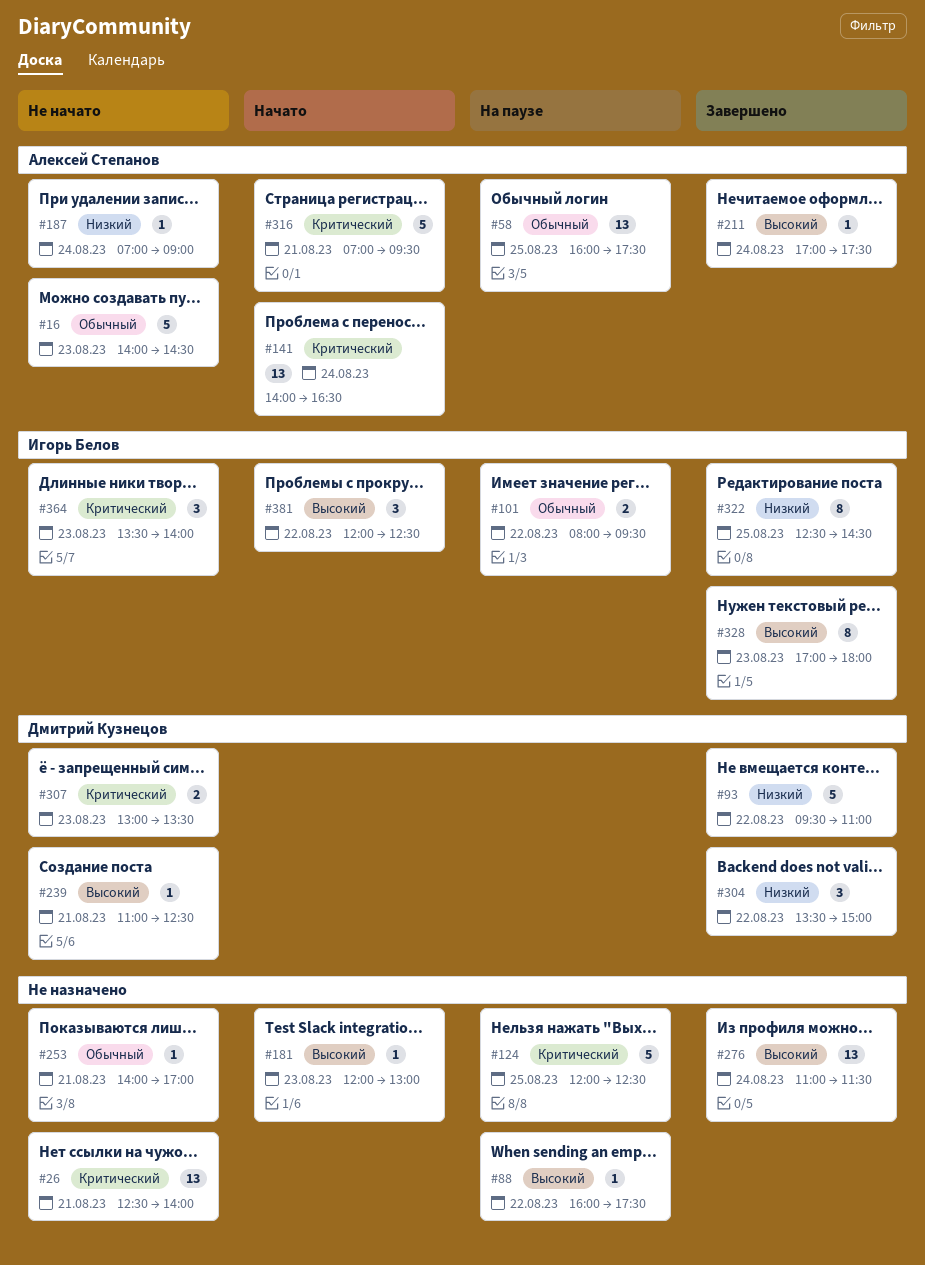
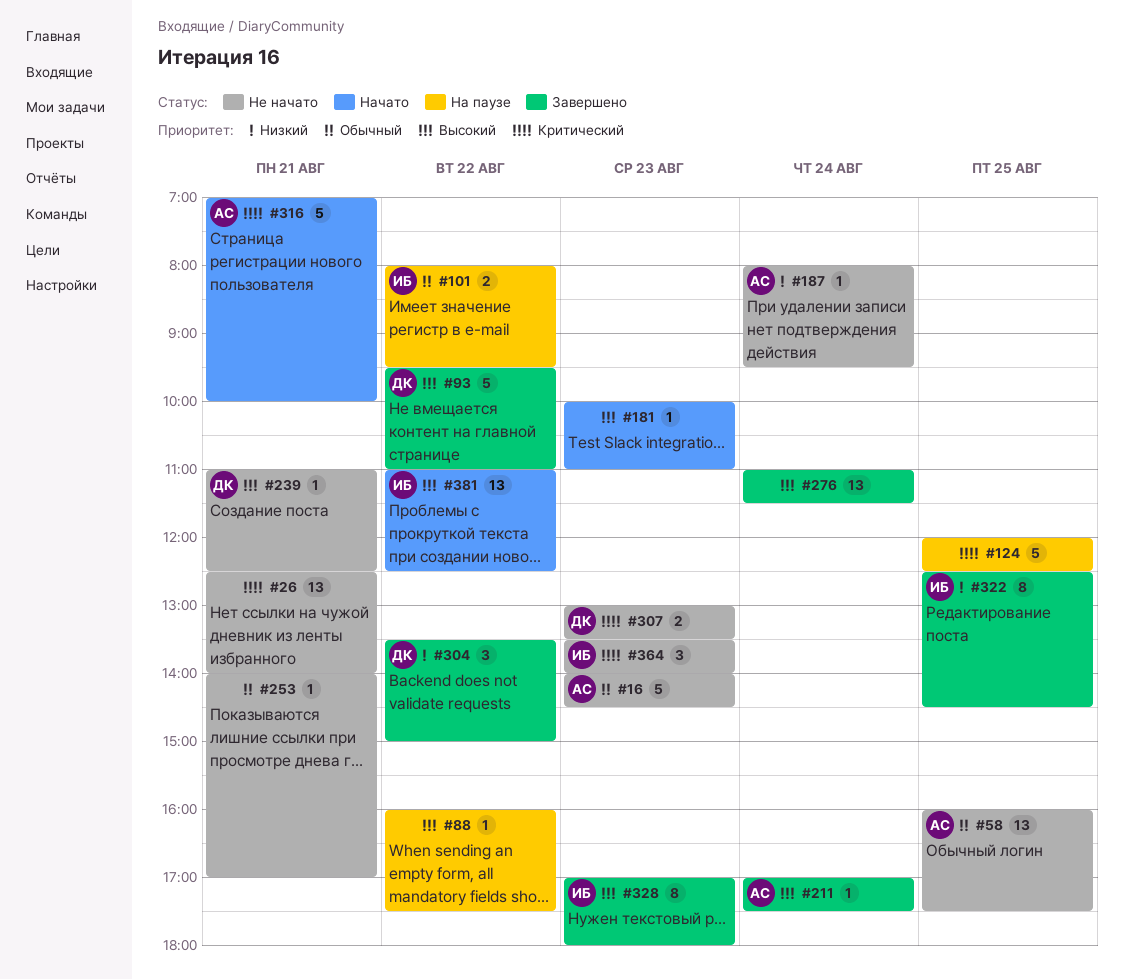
#58, status: На паузе -> Не начато
#93, priority: Низкий -> Высокий
#141: present -> none
#181, begins: 12:00 -> 10:00
#181, ends: 13:00 -> 11:00
#187, begins: 07:00 -> 08:00
#187, ends: 09:00 -> 09:30
#316, ends: 09:30 -> 10:00
#381, estimate: 3 -> 13
#381, begins: 12:00 -> 11:00

